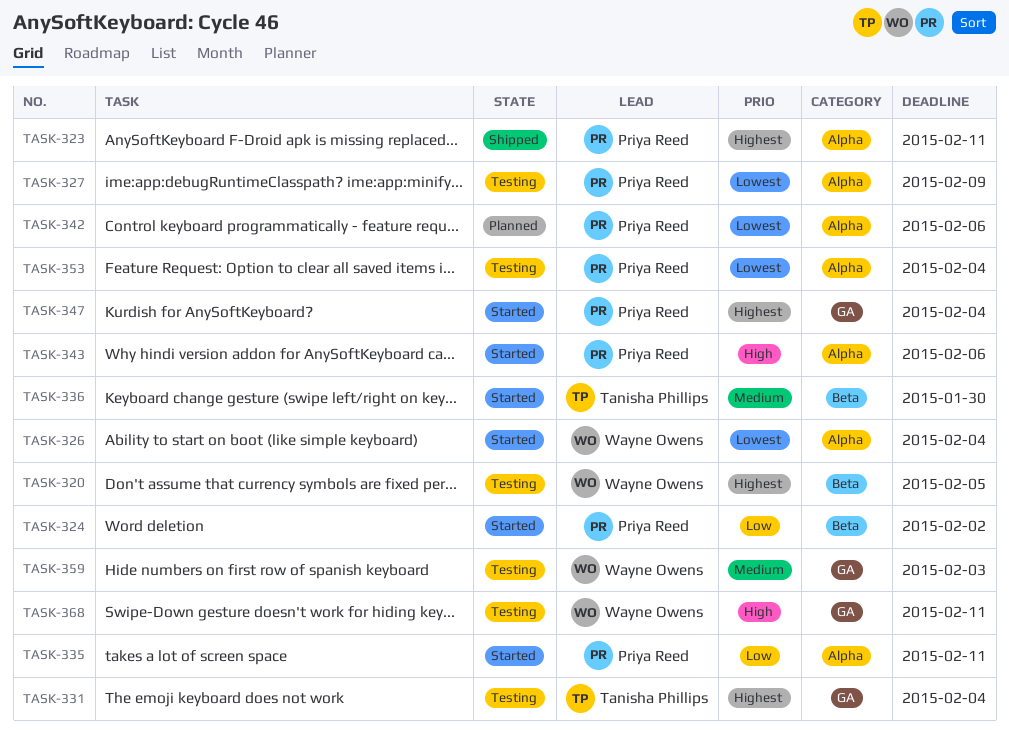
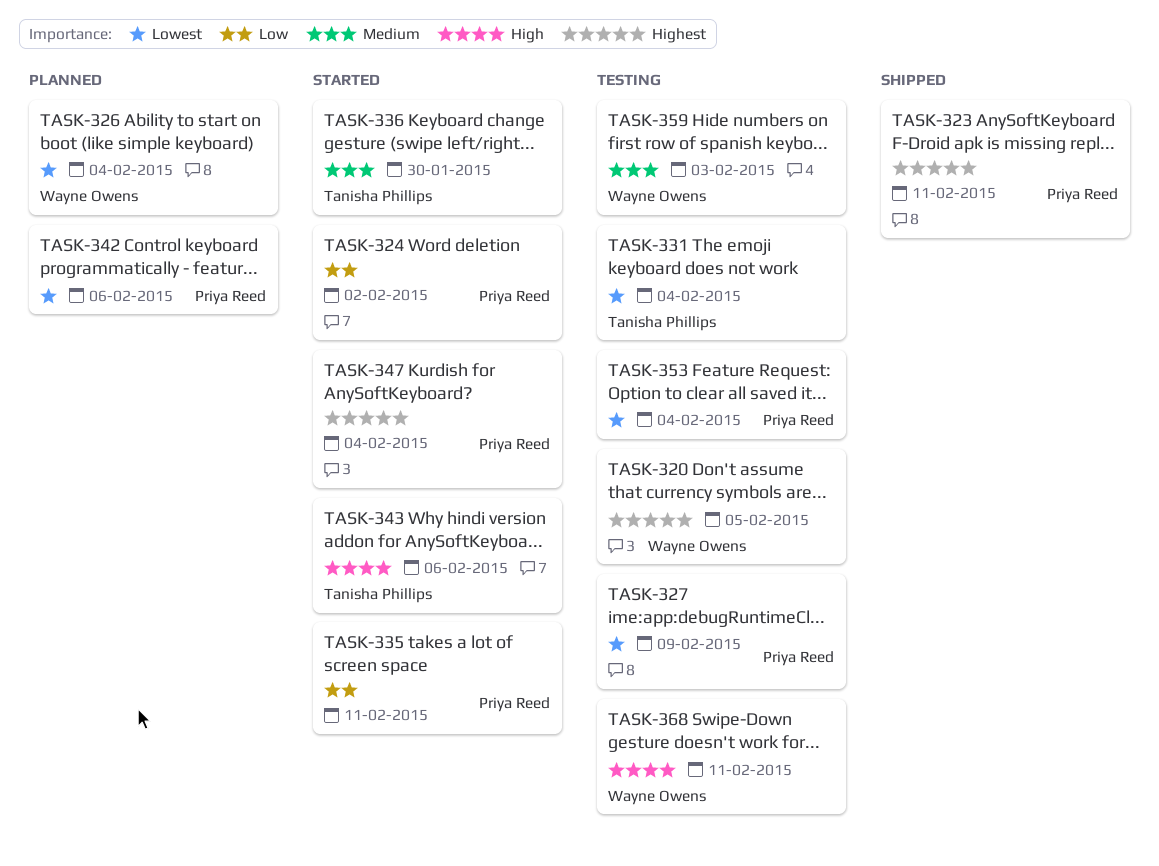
TASK-326, status: Started -> Planned
TASK-331, priority: Highest -> Lowest
TASK-343, owner: Priya Reed -> Tanisha Phillips

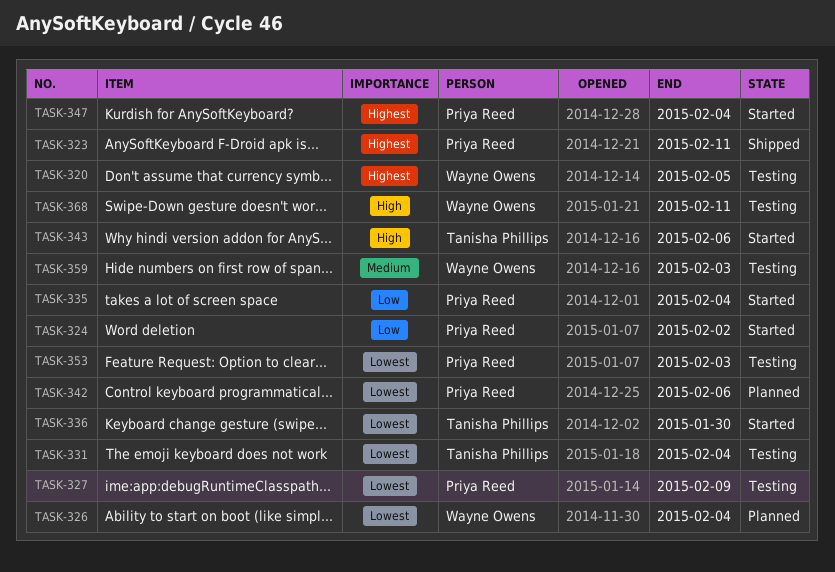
TASK-335, due: Feb 11 -> Feb 4
TASK-336, priority: Medium -> Lowest
TASK-353, due: Feb 4 -> Feb 3

